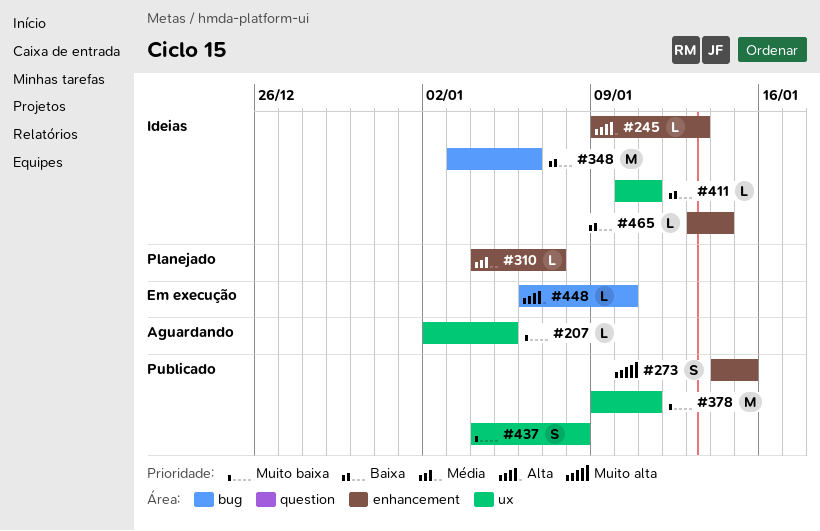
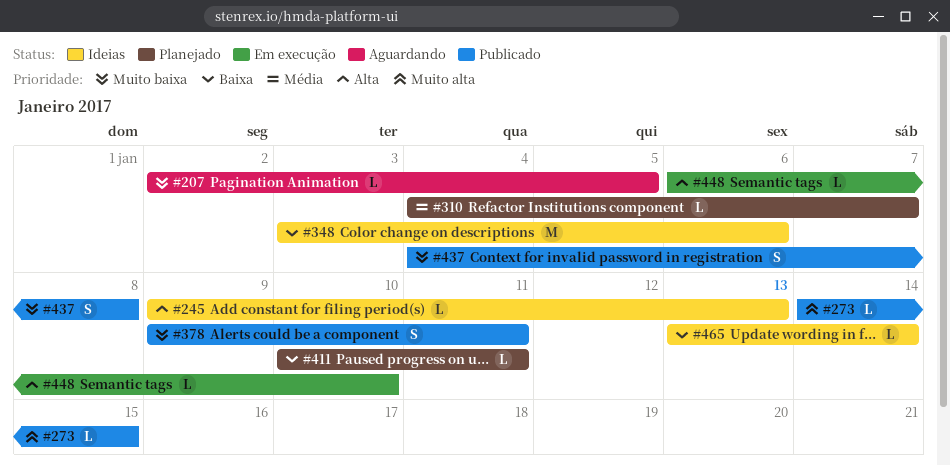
#273, estimate: S -> L
#378, estimate: M -> S
#411, status: Ideias -> Planejado

